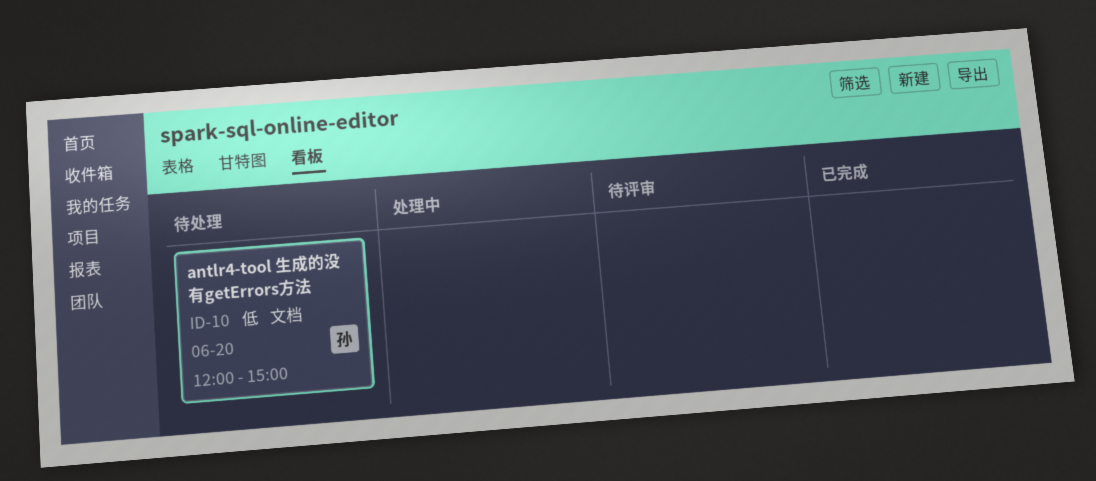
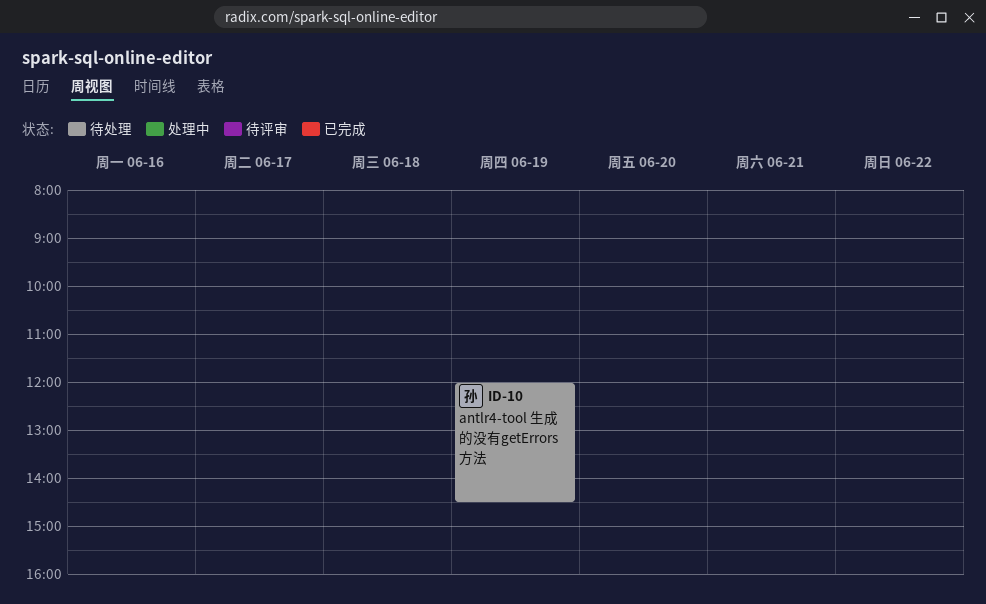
ID-10, day: Jun 20 -> Jun 19
ID-10, ends: 15:00 -> 14:30

